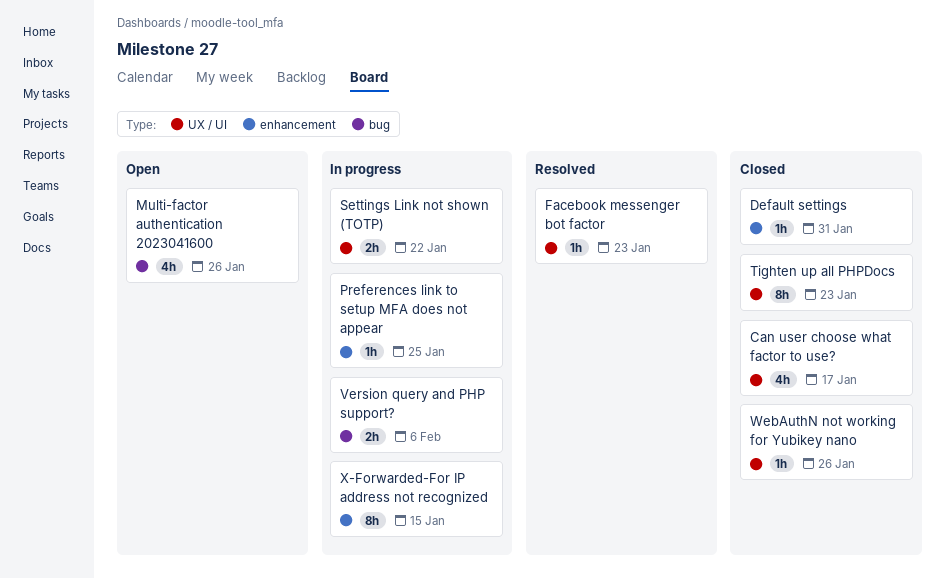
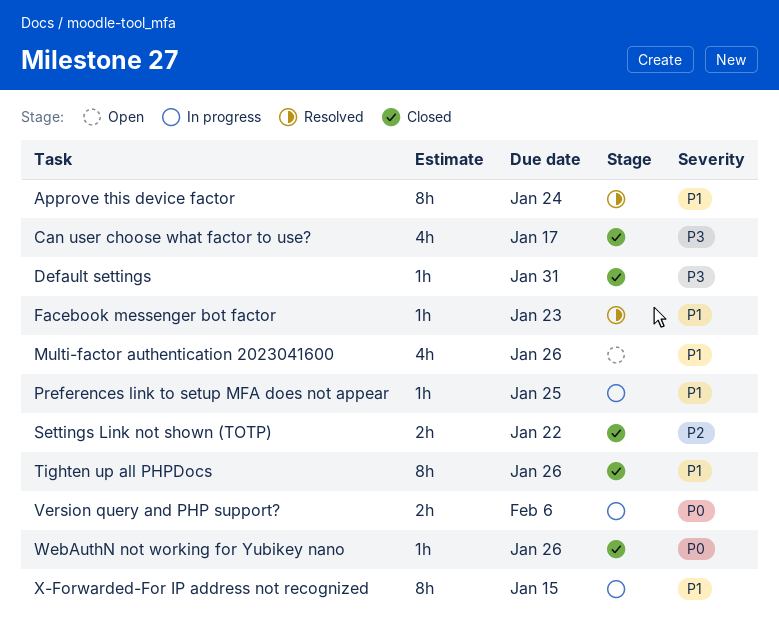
Approve this device factor: none -> present
Settings Link not shown (TOTP), status: In progress -> Closed
Tighten up all PHPDocs, due: Jan 23 -> Jan 26

